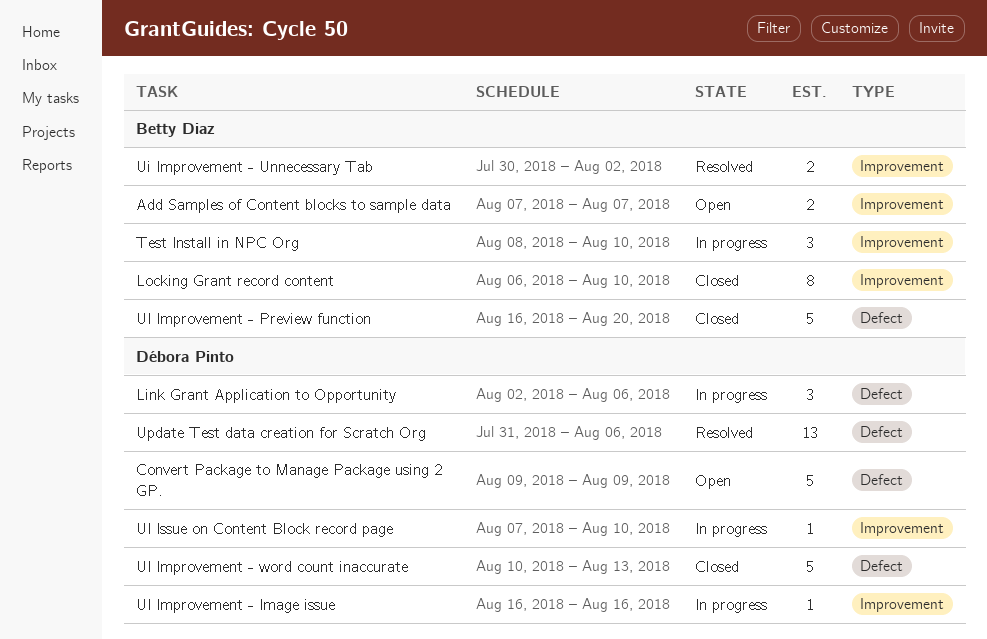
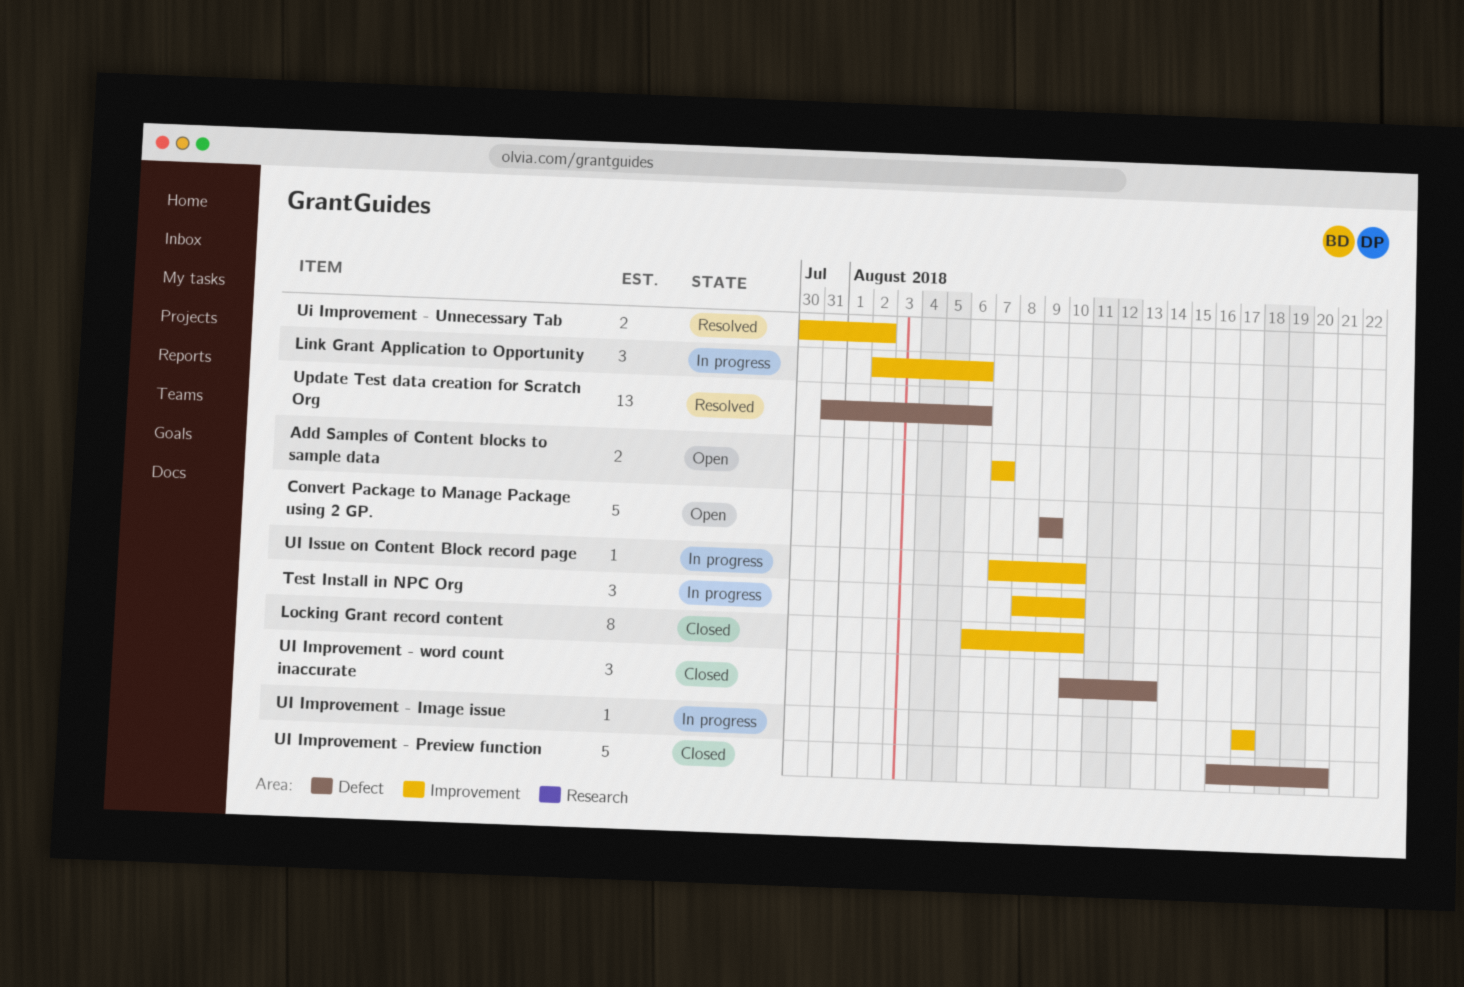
Link Grant Application to Opportunity, label: Defect -> Improvement
UI Improvement - Image issue, start: Aug 16 -> Aug 17
UI Improvement - Image issue, due: Aug 16 -> Aug 17
UI Improvement - word count inaccurate, estimate: 5 -> 3

